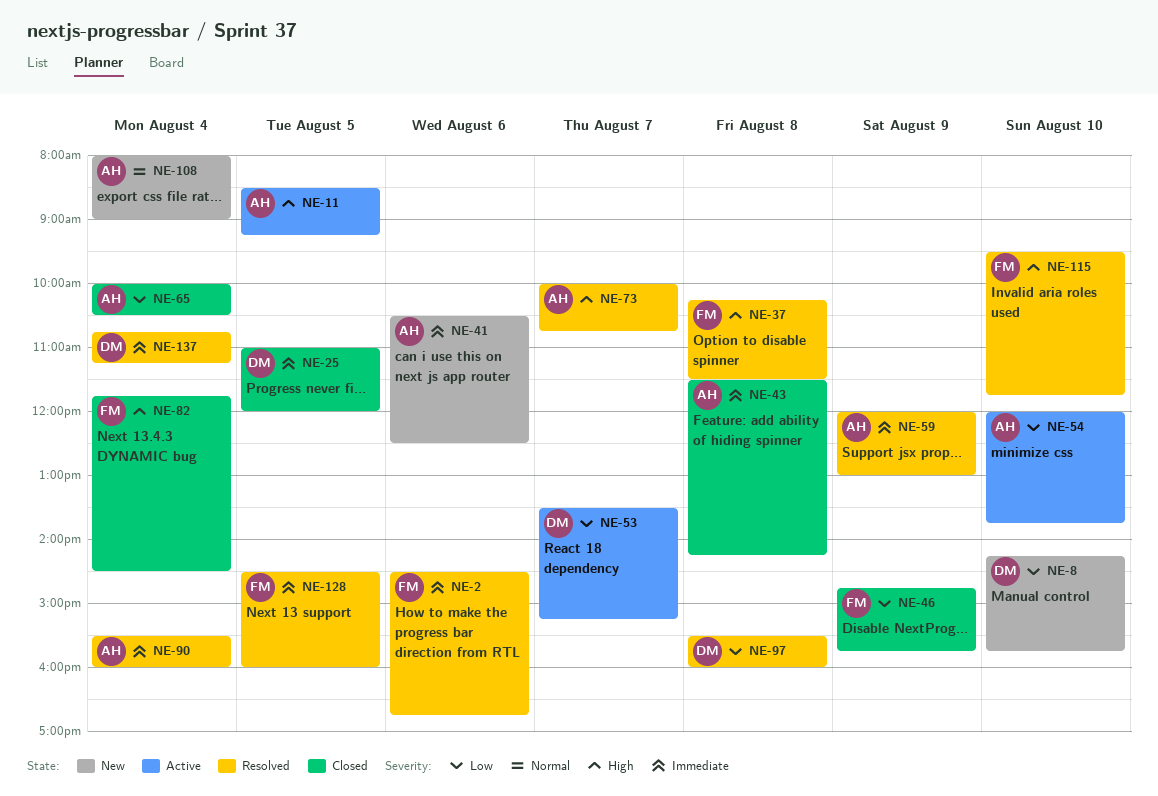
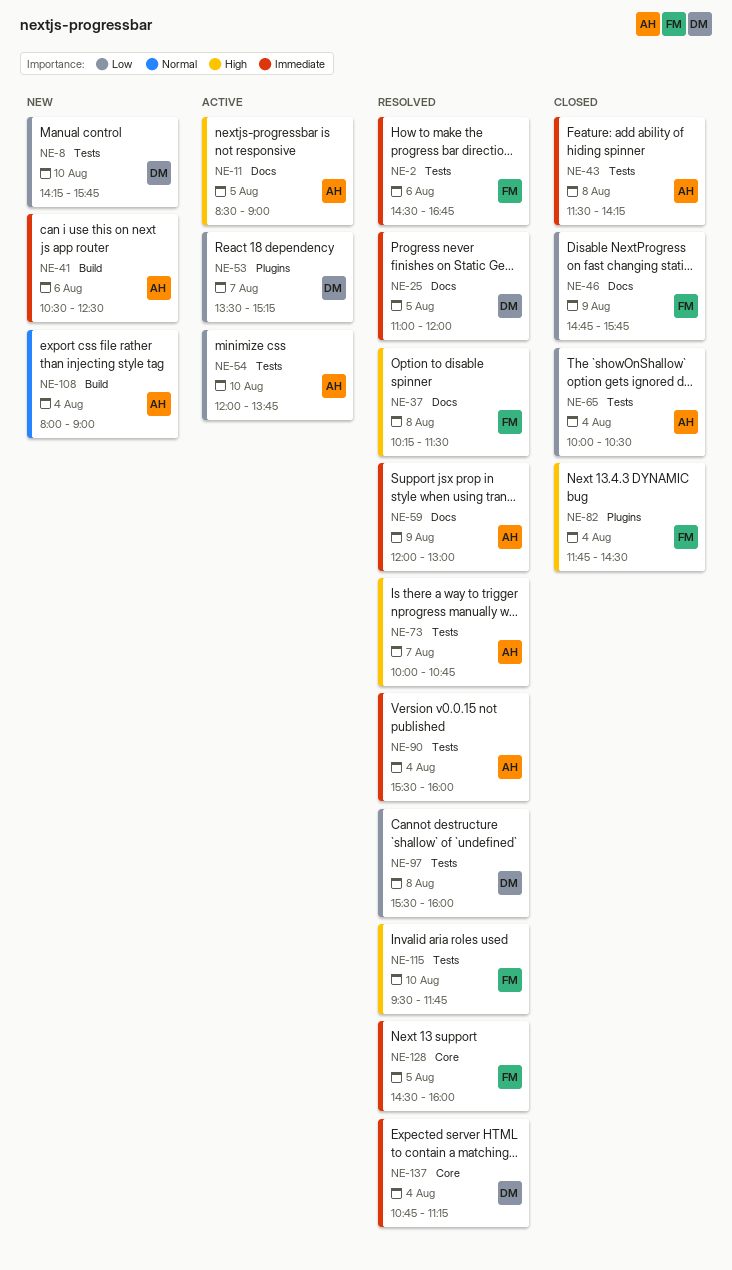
NE-11, ends: 09:15 -> 09:00
NE-25, status: Closed -> Resolved

